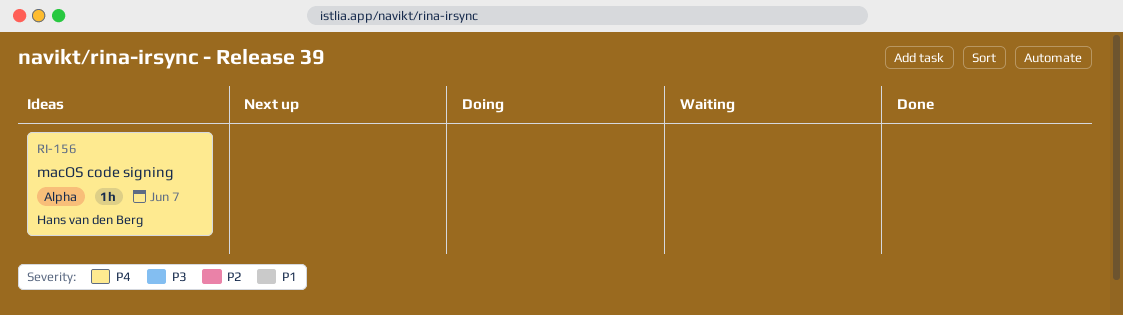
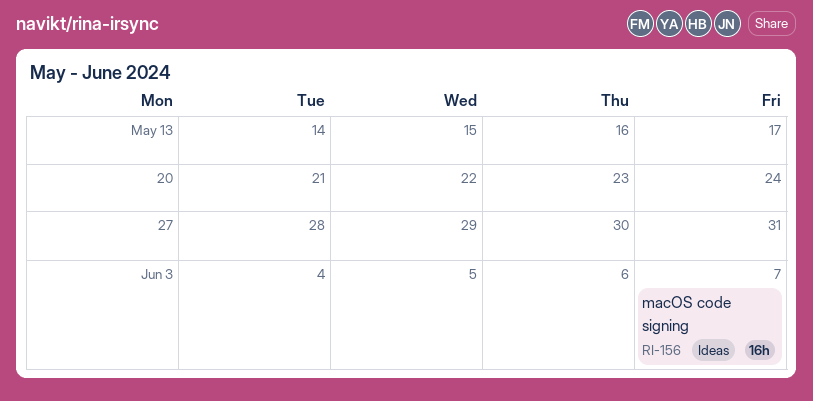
RI-156, estimate: 1h -> 16h

